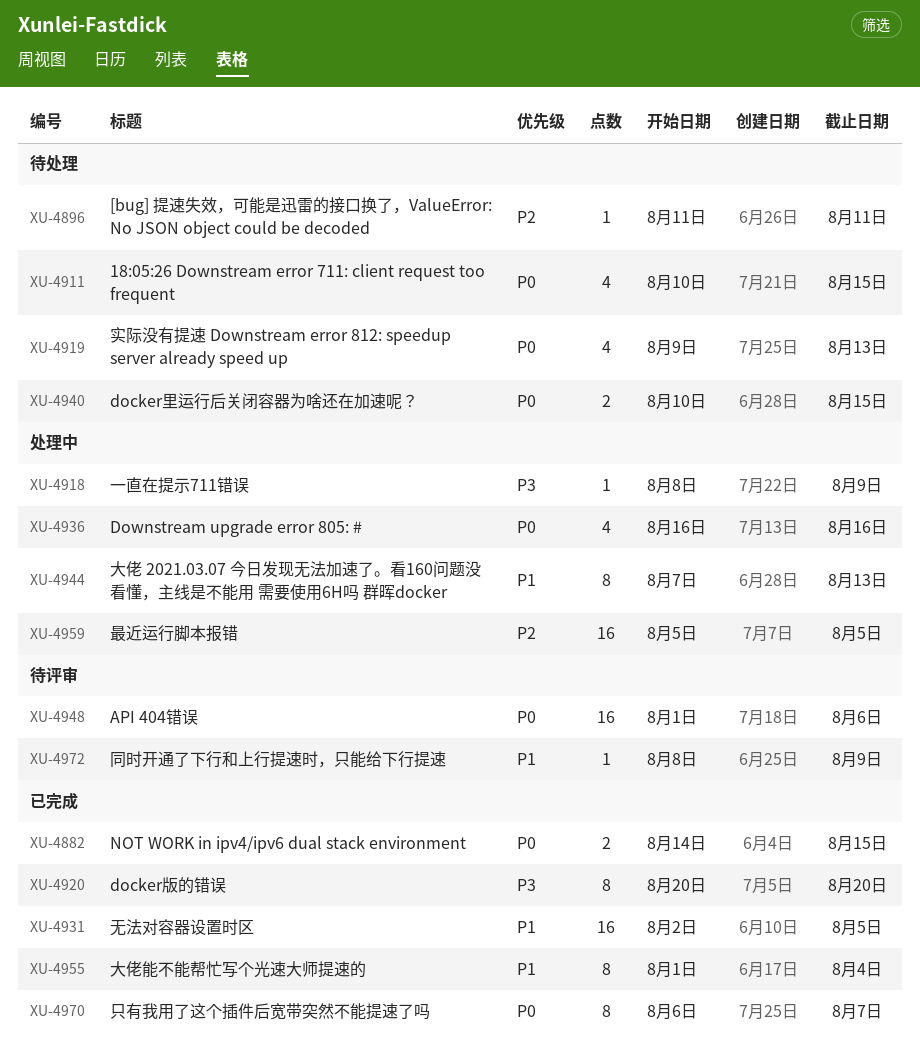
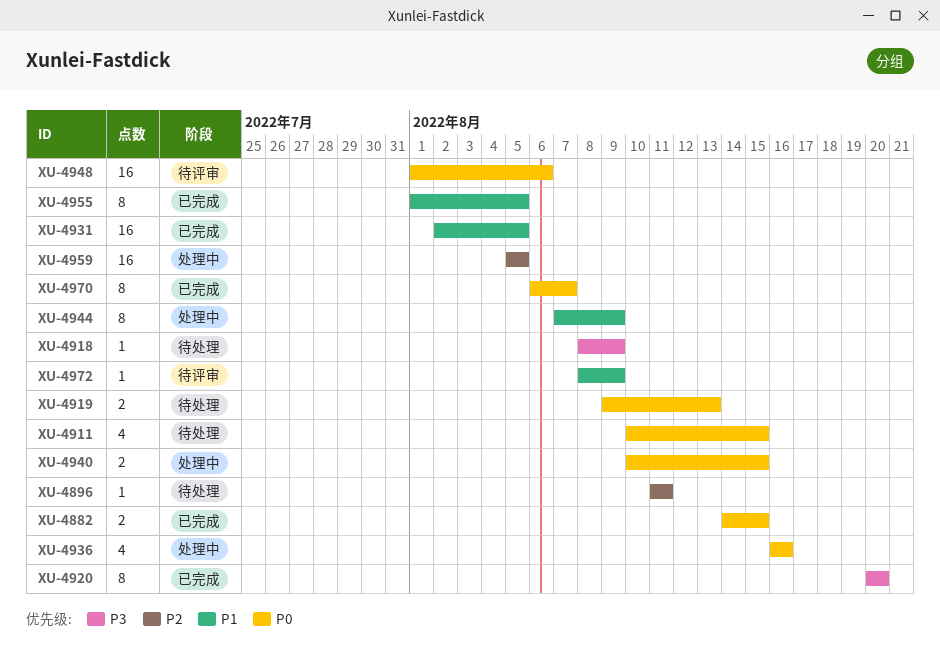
XU-4918, status: 处理中 -> 待处理
XU-4919, estimate: 4 -> 2
XU-4940, status: 待处理 -> 处理中
XU-4944, due: Aug 13 -> Aug 9
XU-4955, due: Aug 4 -> Aug 5

